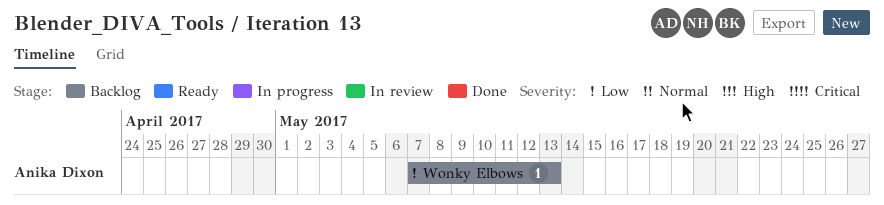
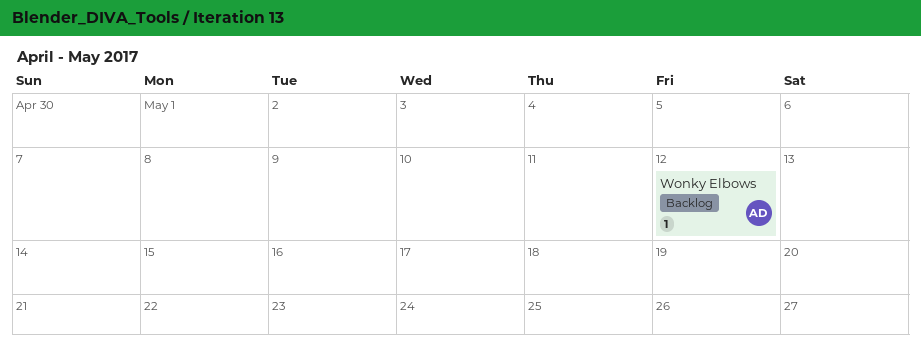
Wonky Elbows, due: May 13 -> May 12

